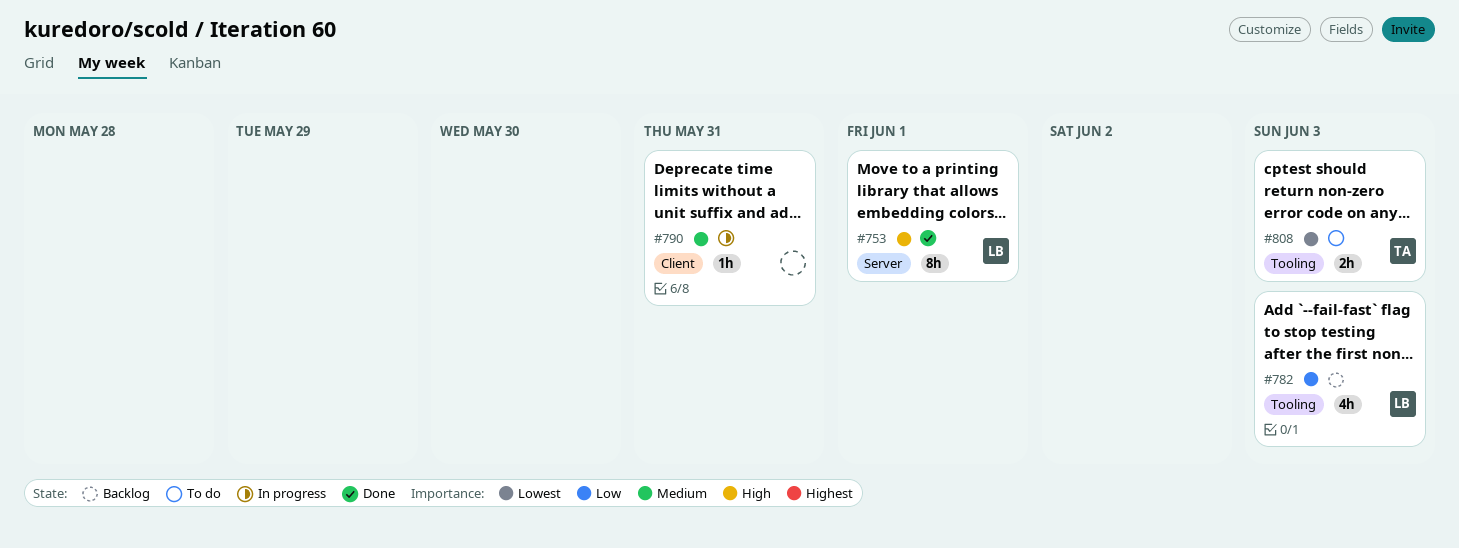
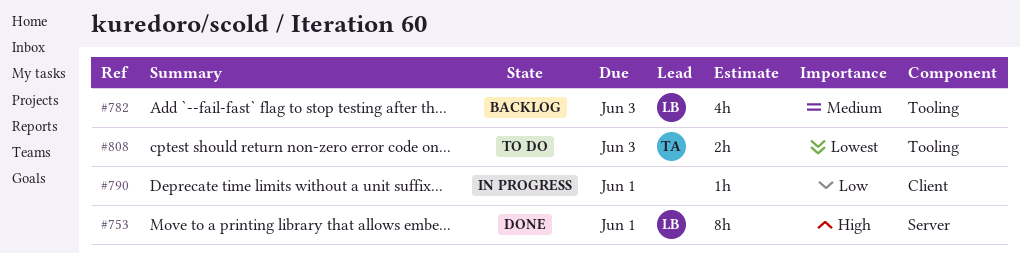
#782, priority: Low -> Medium
#790, priority: Medium -> Low
#790, due: May 31 -> Jun 1

